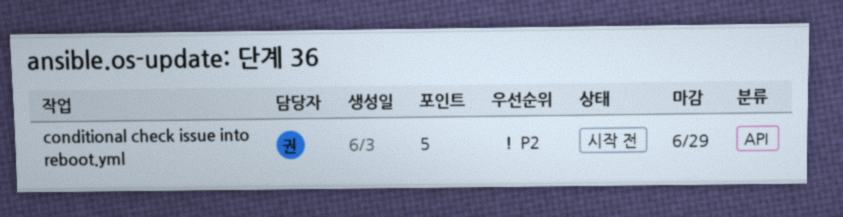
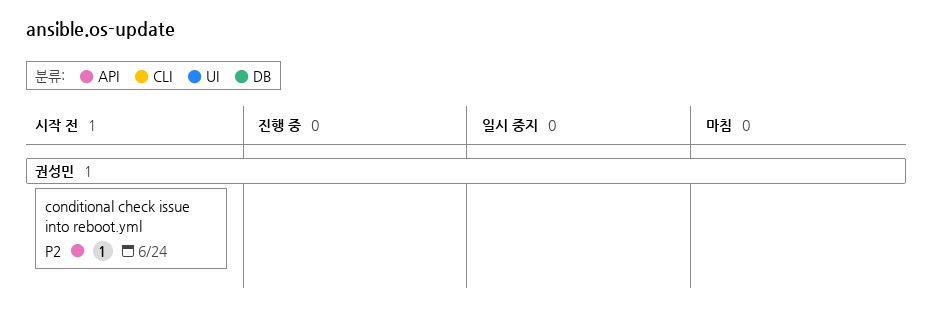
conditional check issue into reboot.yml, estimate: 5 -> 1
conditional check issue into reboot.yml, due: Jun 29 -> Jun 24

